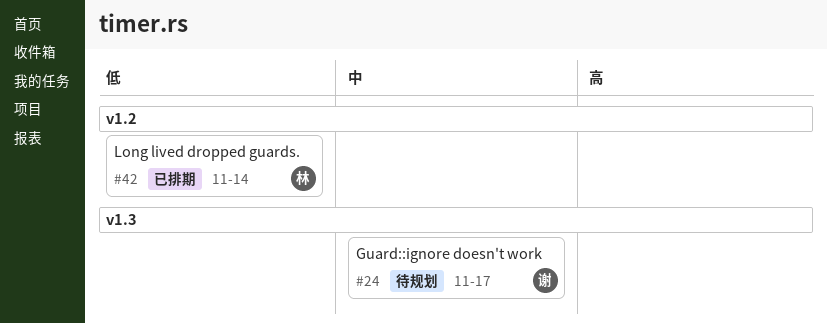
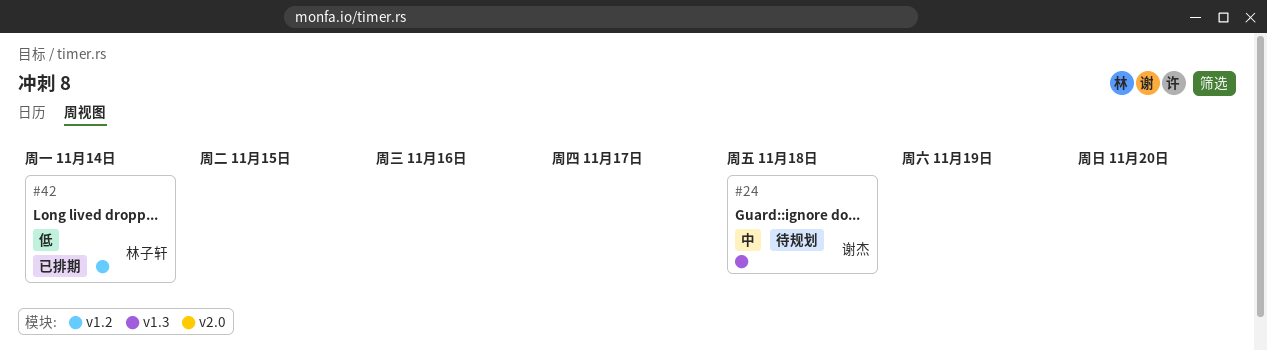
#24, due: Nov 17 -> Nov 18

